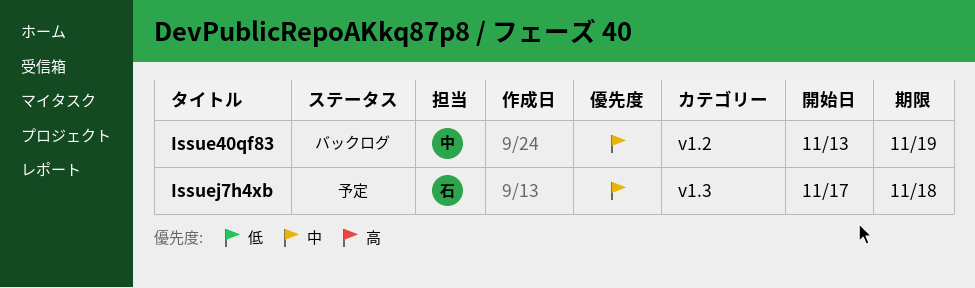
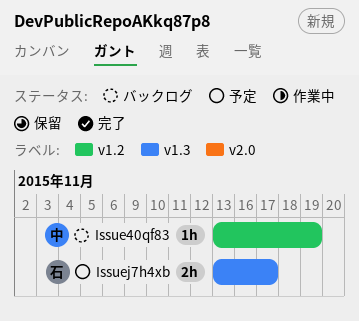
Issuej7h4xb, start: Nov 17 -> Nov 13
Issuej7h4xb, due: Nov 18 -> Nov 17

